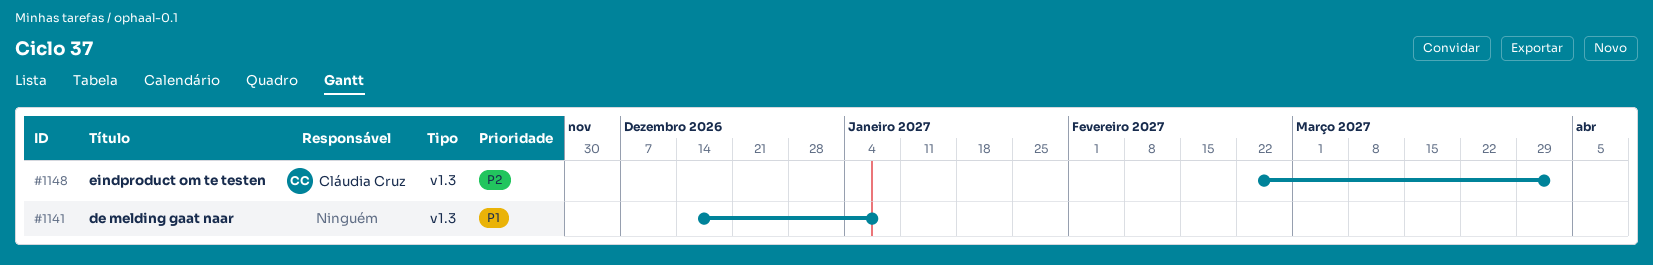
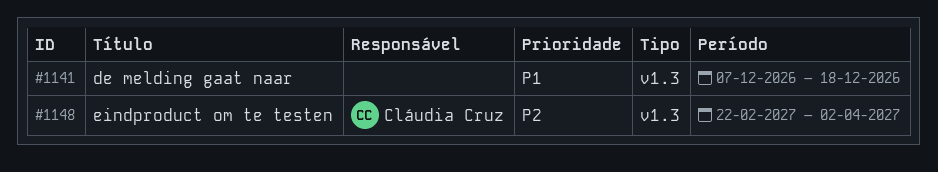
#1141, start: Dec 14 -> Dec 7
#1141, due: Jan 8 -> Dec 18

